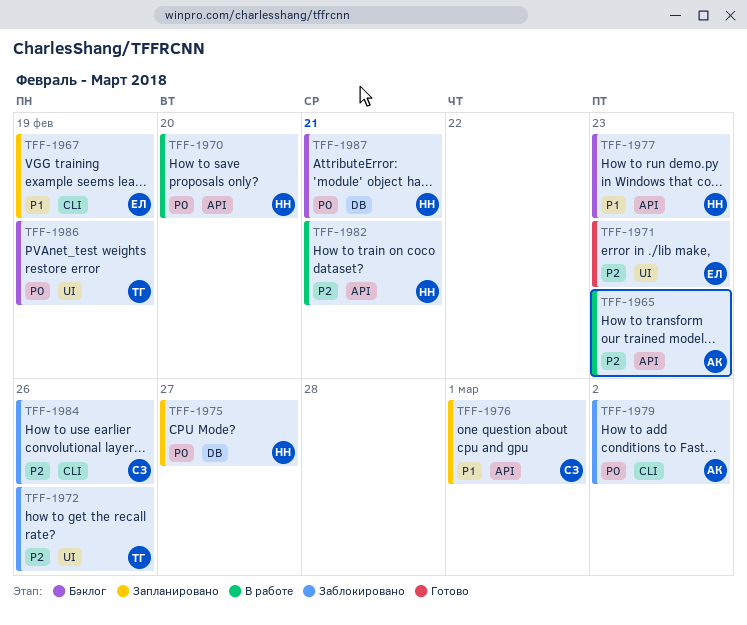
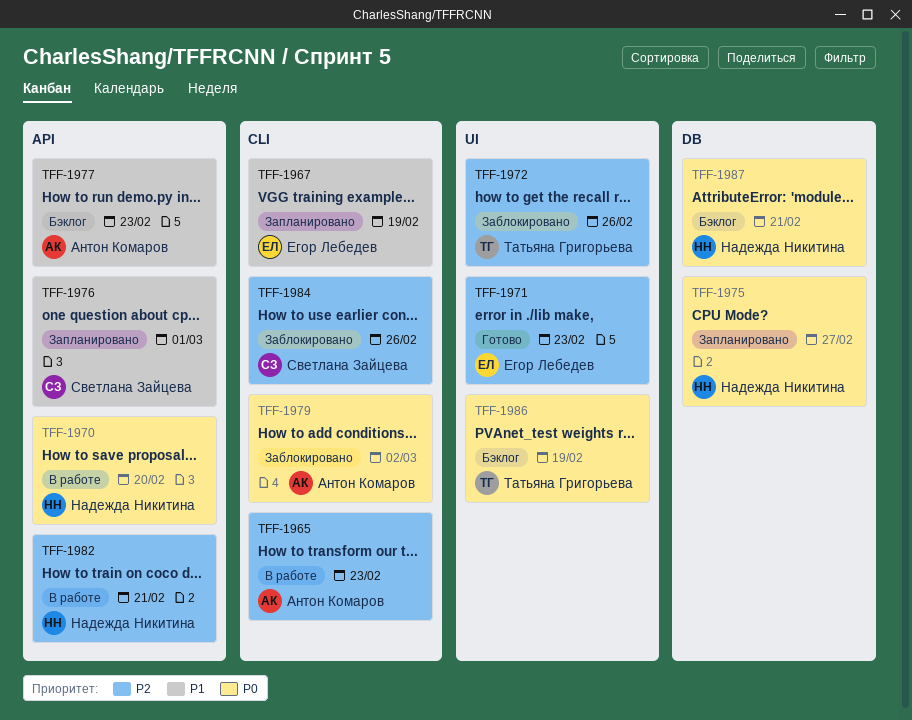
TFF-1965, label: API -> CLI
TFF-1977, owner: Надежда Никитина -> Антон Комаров

